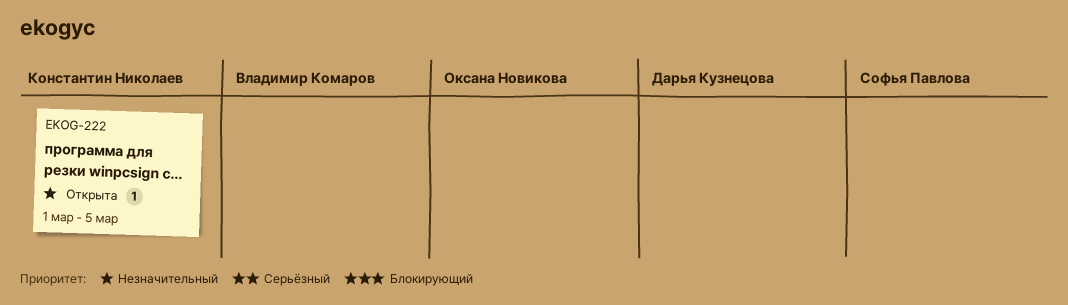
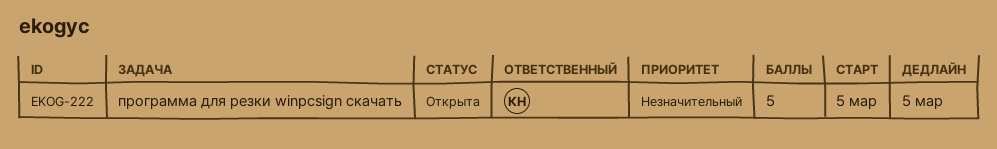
EKOG-222, estimate: 1 -> 5
EKOG-222, start: Mar 1 -> Mar 5

